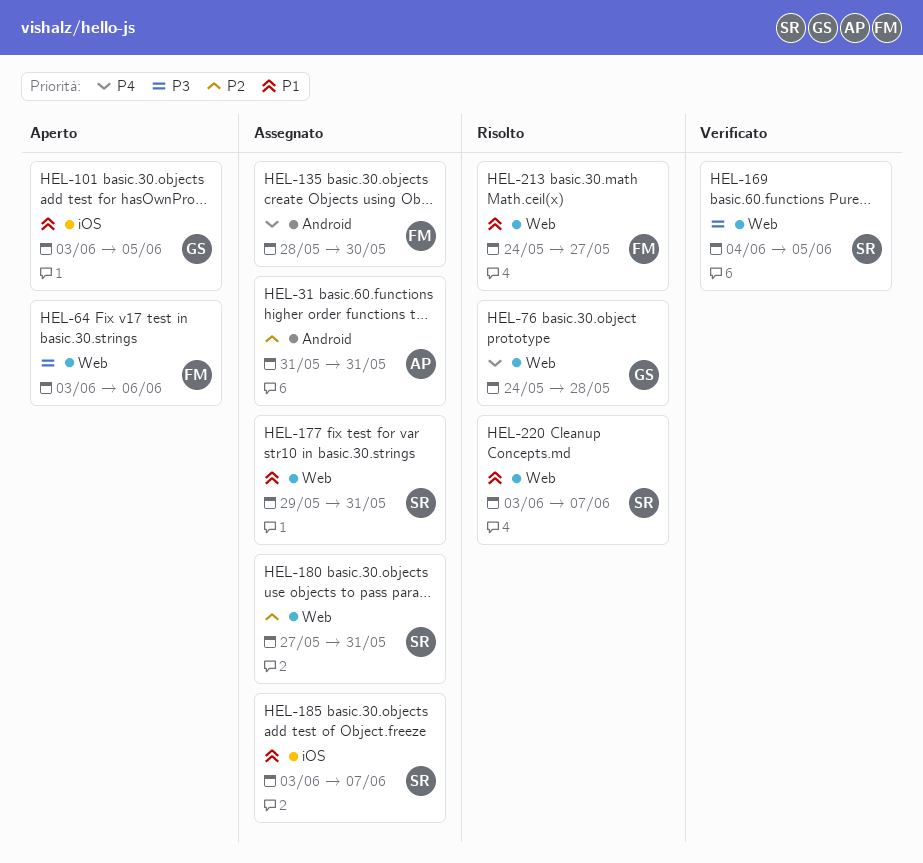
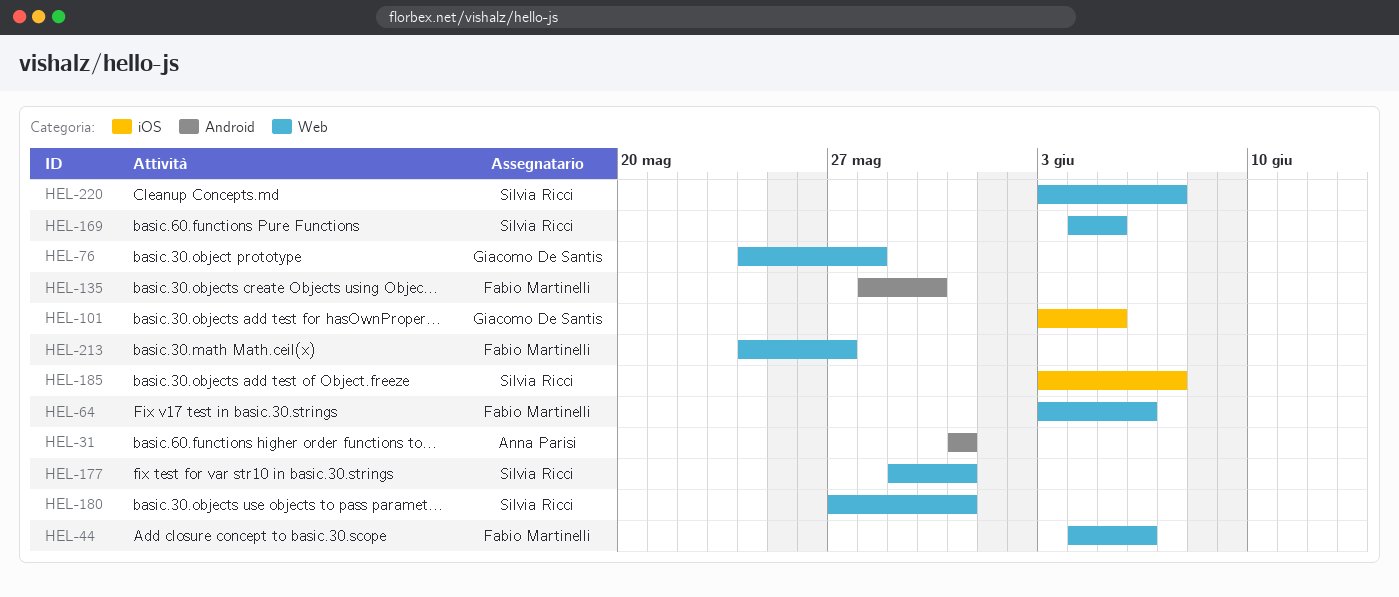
HEL-44: none -> present

